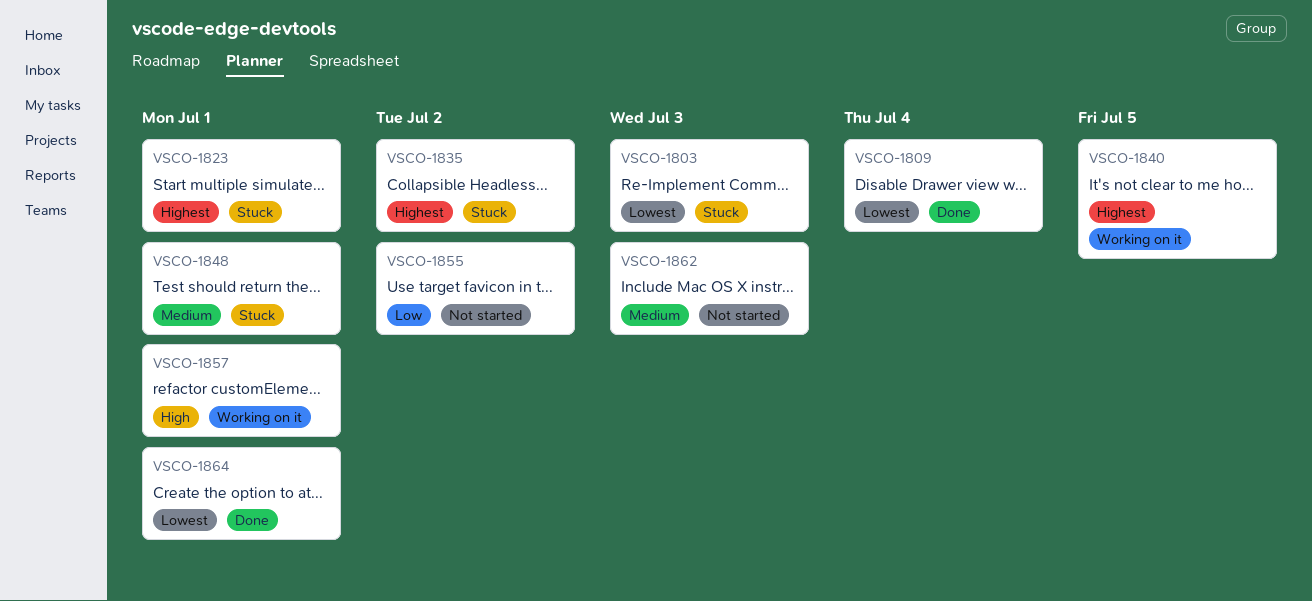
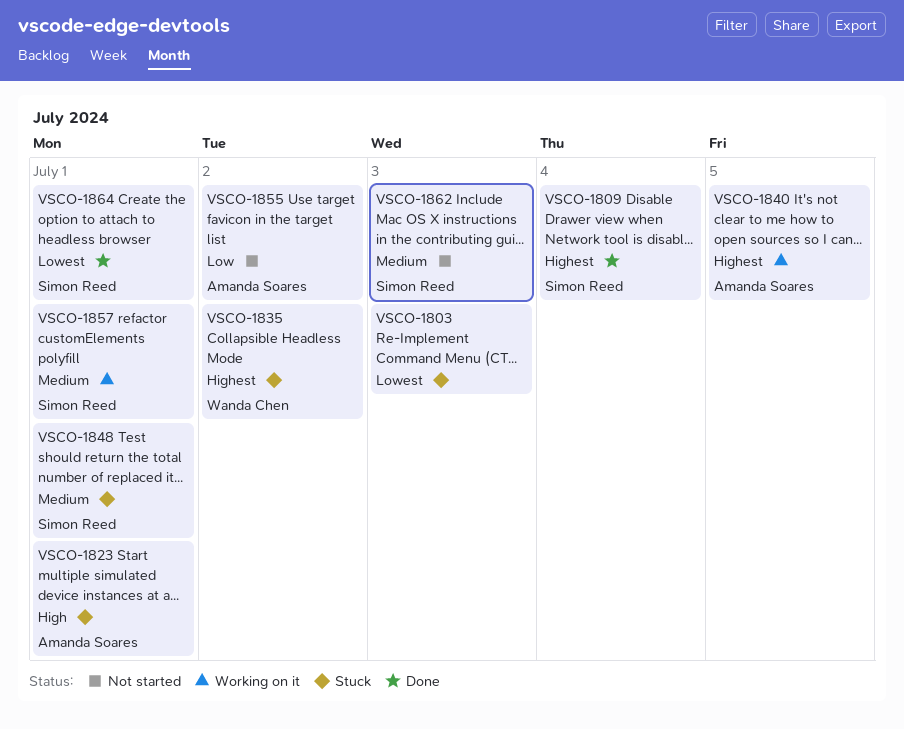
VSCO-1809, priority: Lowest -> Highest
VSCO-1823, priority: Highest -> High
VSCO-1857, priority: High -> Medium

